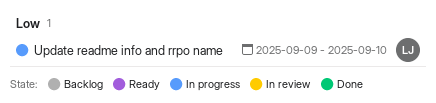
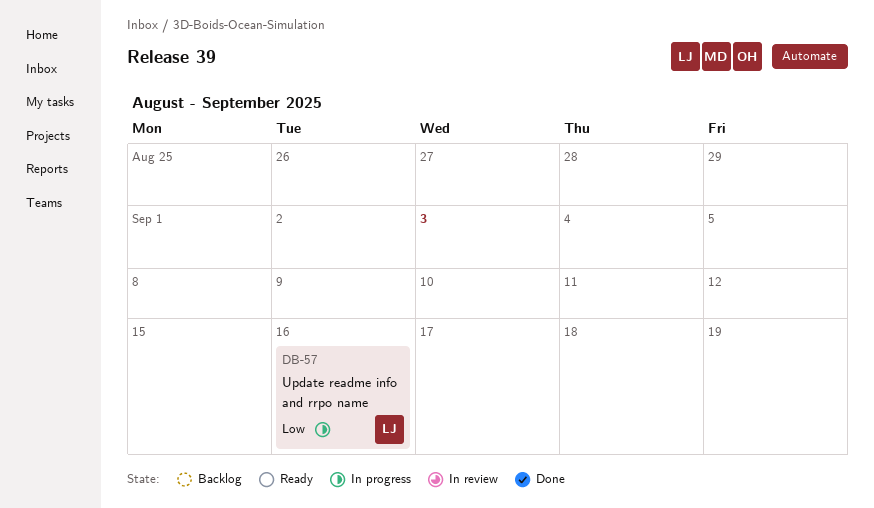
Update readme info and rrpo name, due: Sep 10 -> Sep 16

